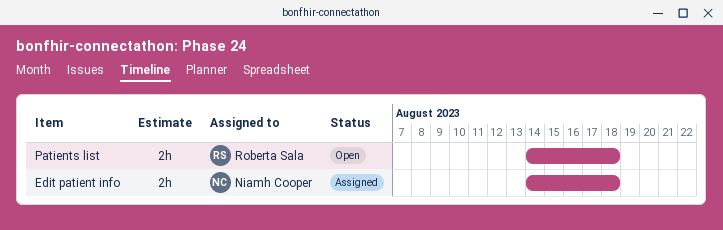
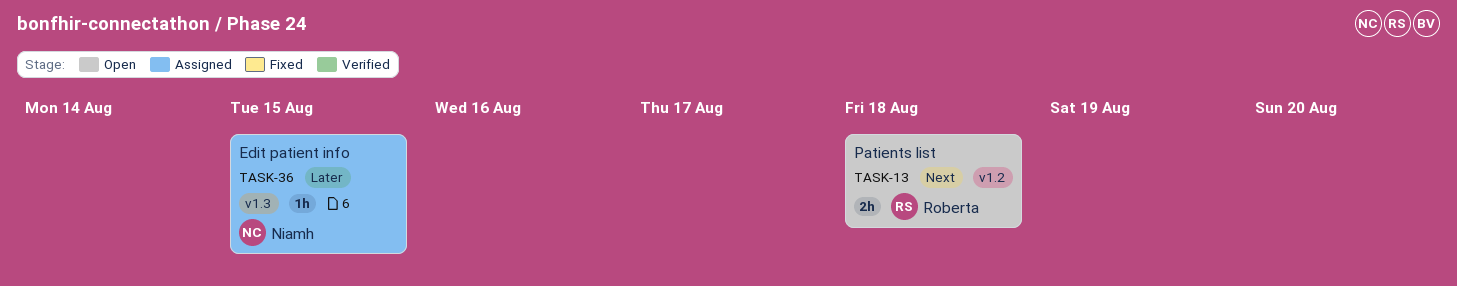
Edit patient info, estimate: 2h -> 1h
Edit patient info, due: Aug 18 -> Aug 15

